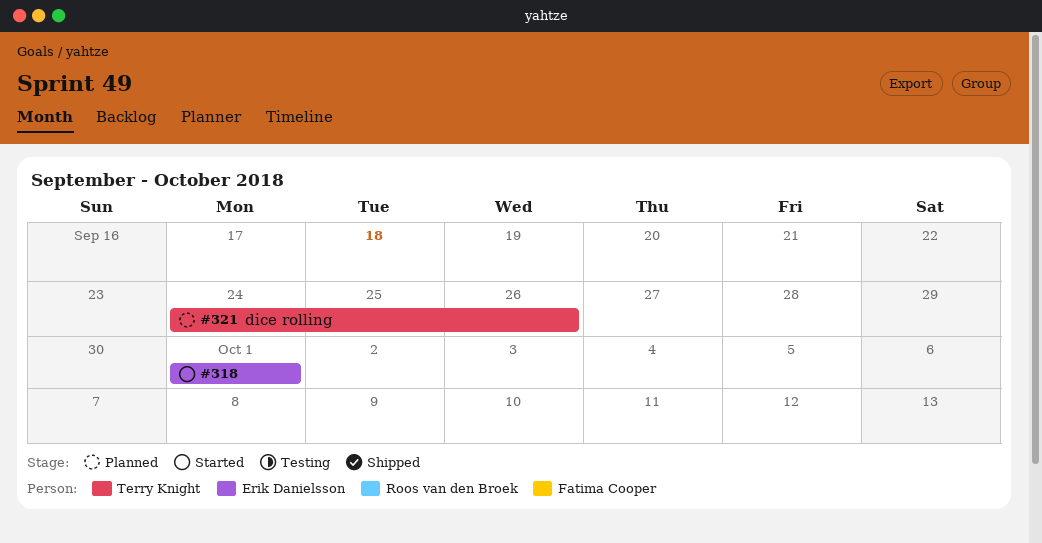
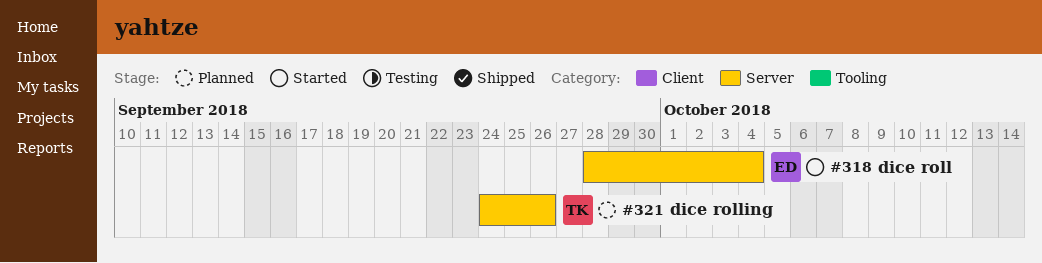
#318, start: Oct 1 -> Sep 28
#318, due: Oct 1 -> Oct 4

